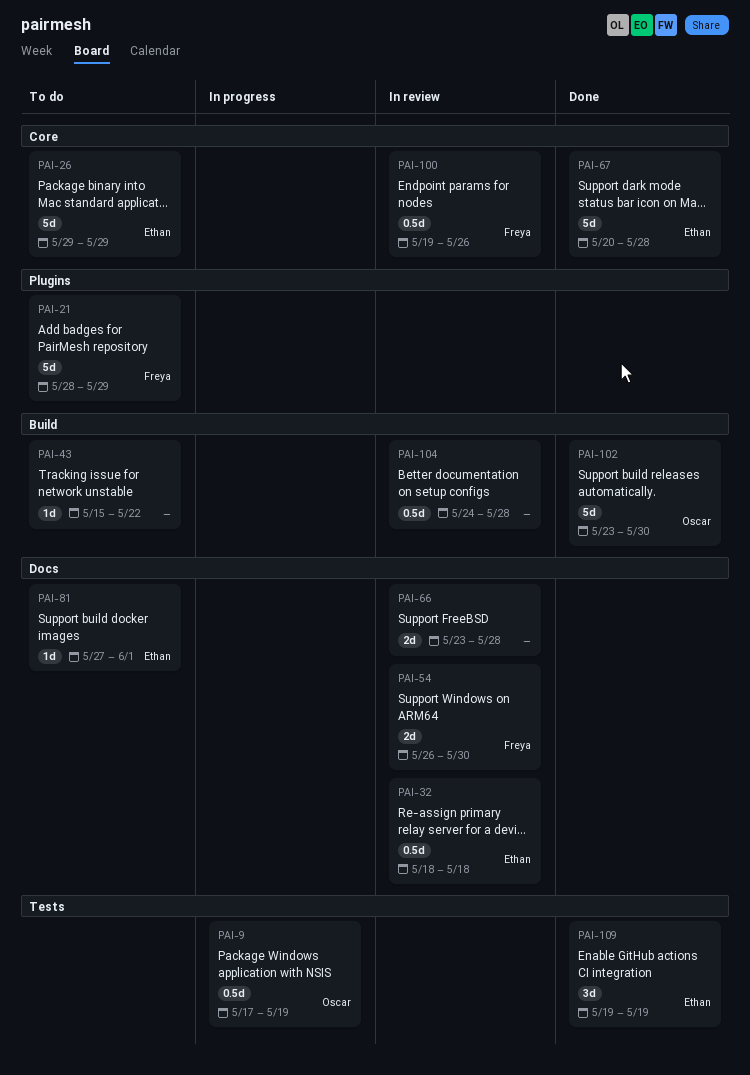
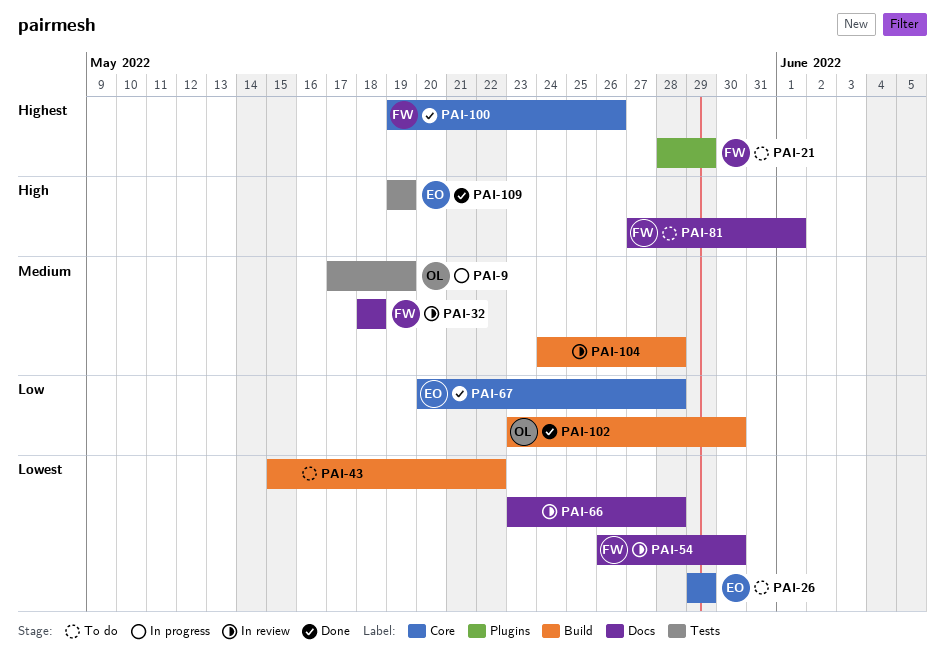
PAI-32, owner: Ethan -> Freya
PAI-81, owner: Ethan -> Freya
PAI-100, status: In review -> Done

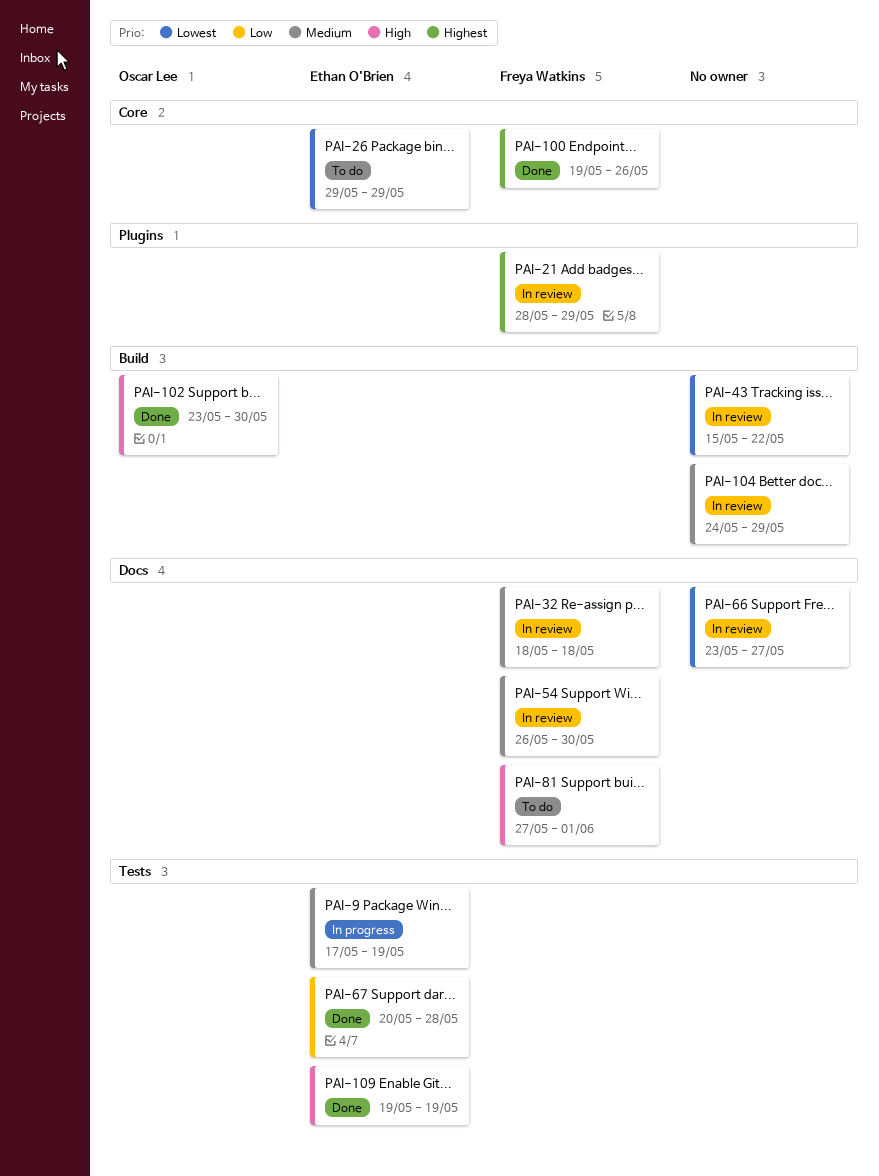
PAI-9, owner: Oscar Lee -> Ethan O'Brien
PAI-21, status: To do -> In review
PAI-43, status: To do -> In review
PAI-54, priority: Lowest -> Medium
PAI-66, due: May 28 -> May 27
PAI-67, label: Core -> Tests
PAI-102, priority: Low -> High
PAI-104, due: May 28 -> May 29

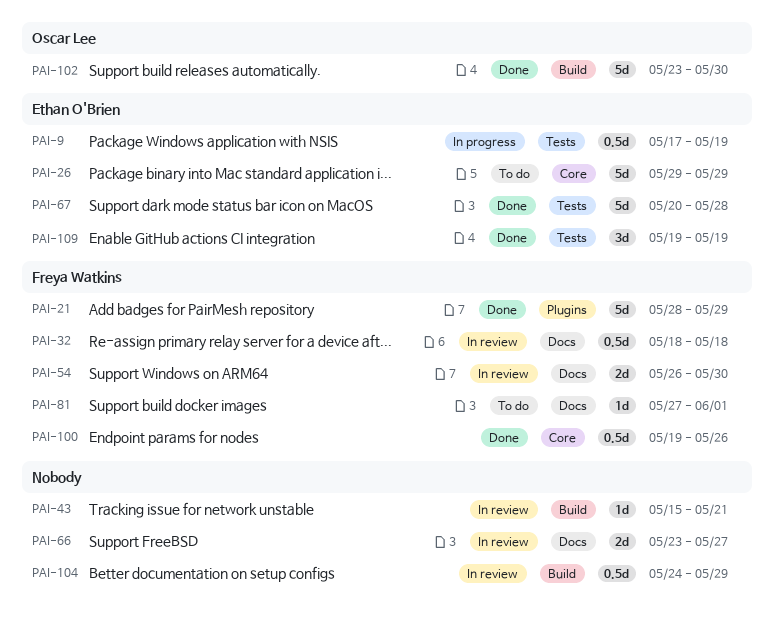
PAI-21, status: In review -> Done
PAI-43, due: May 22 -> May 21

